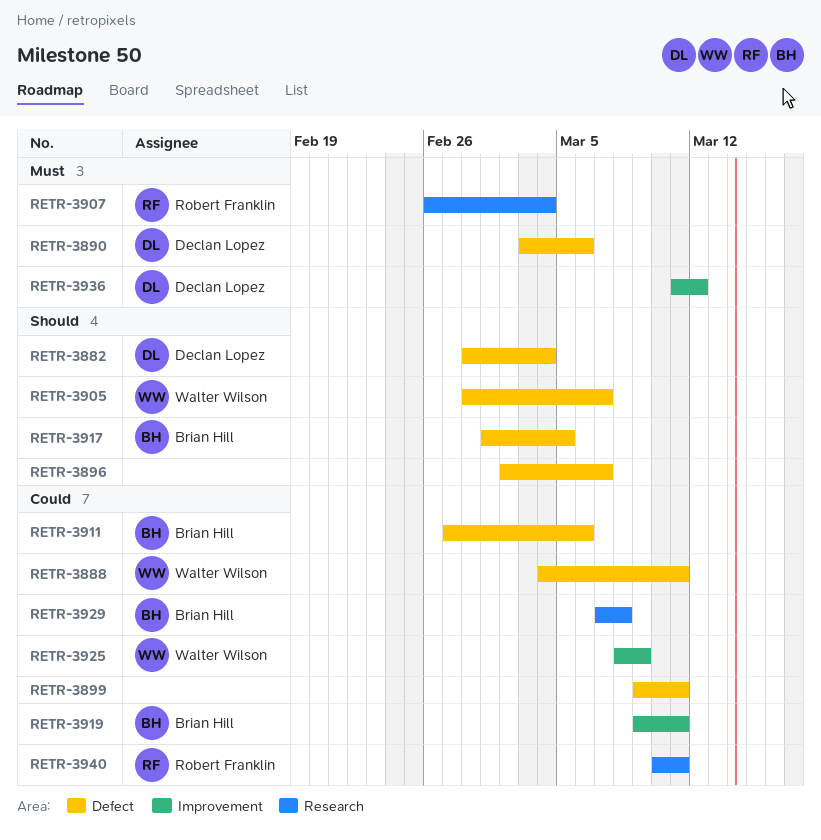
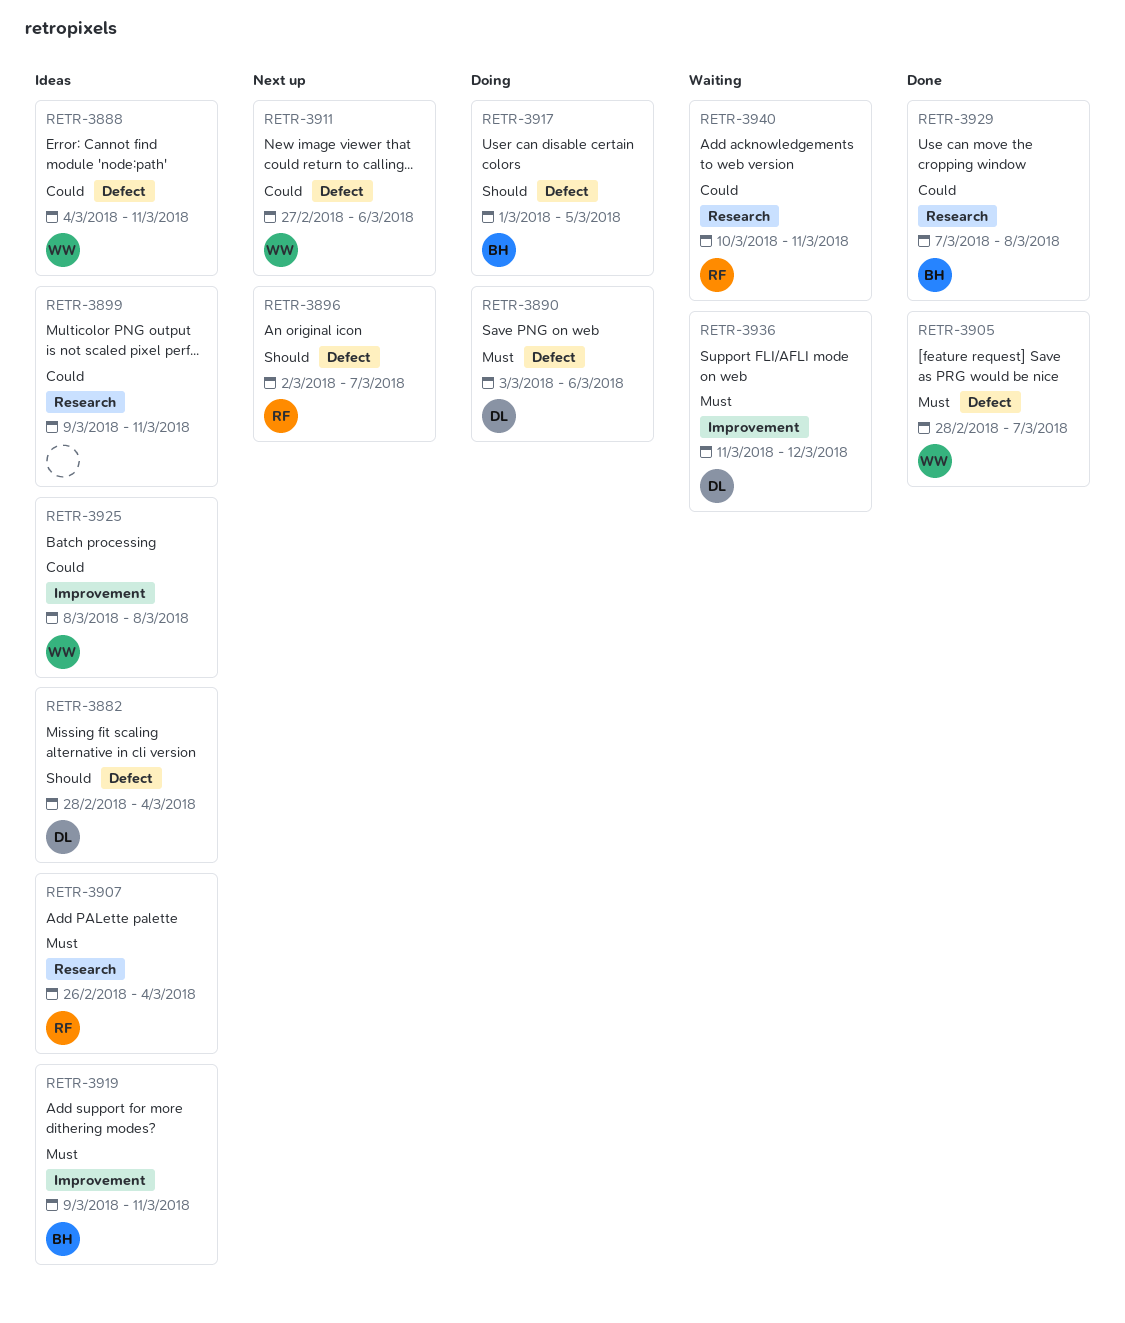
RETR-3896, owner: none -> Robert Franklin
RETR-3899, label: Defect -> Research
RETR-3905, priority: Should -> Must
RETR-3911, owner: Brian Hill -> Walter Wilson
RETR-3919, priority: Could -> Must
RETR-3925, due: Mar 9 -> Mar 8

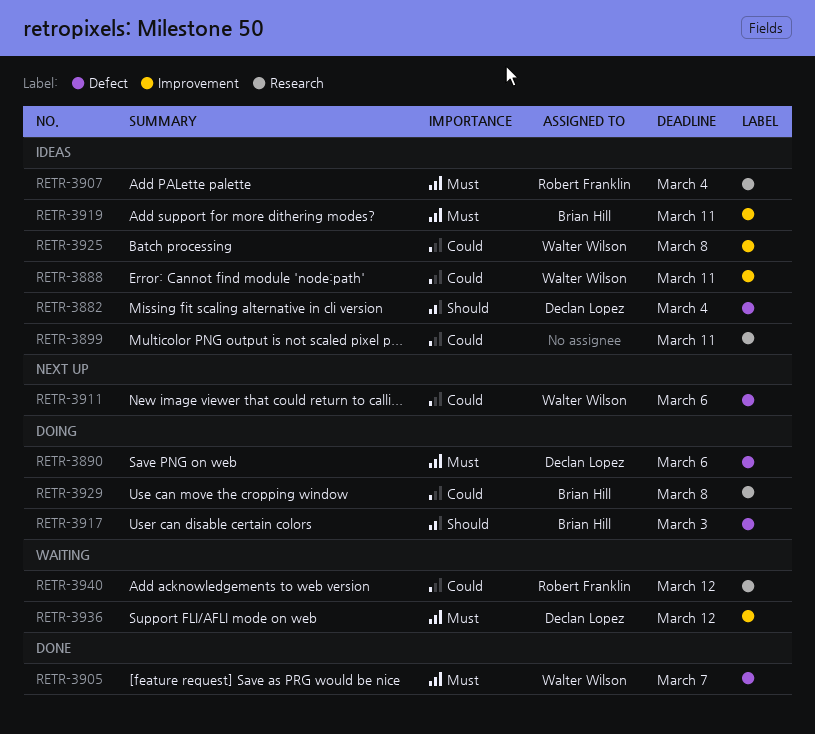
RETR-3888, label: Defect -> Improvement
RETR-3896: present -> none
RETR-3917, due: Mar 5 -> Mar 3
RETR-3929, status: Done -> Doing
RETR-3940, due: Mar 11 -> Mar 12

